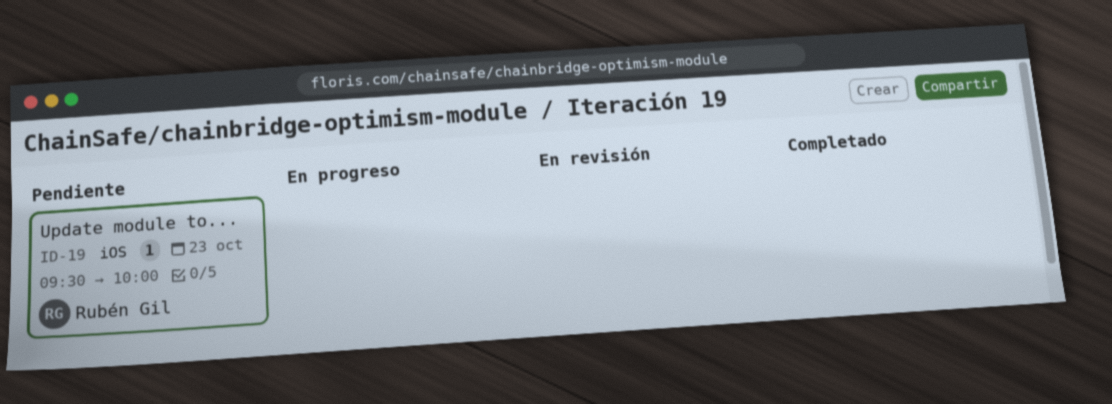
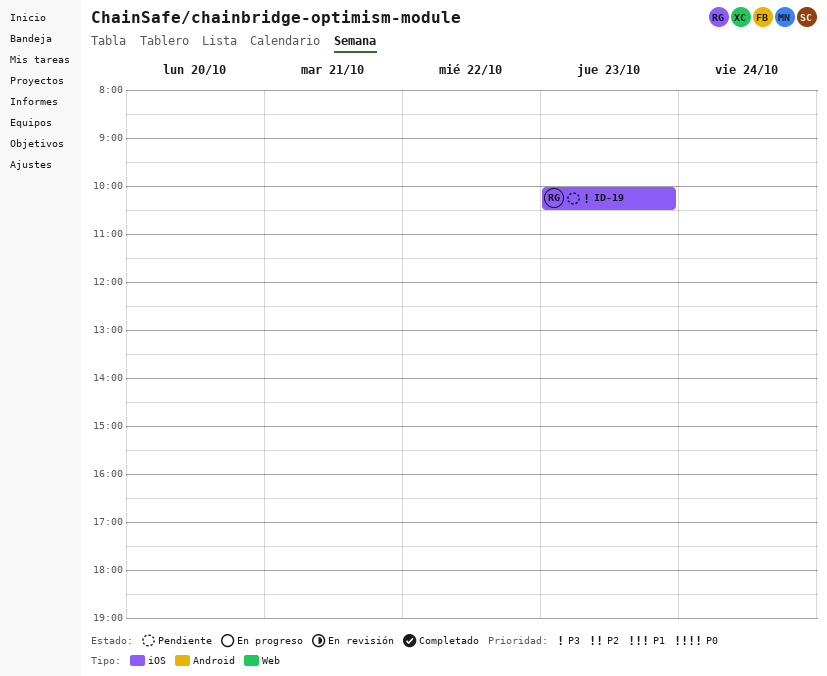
ID-19, begins: 09:30 -> 10:00
ID-19, ends: 10:00 -> 10:30

